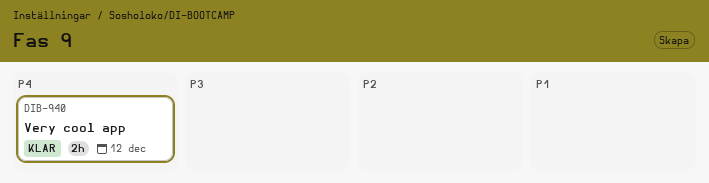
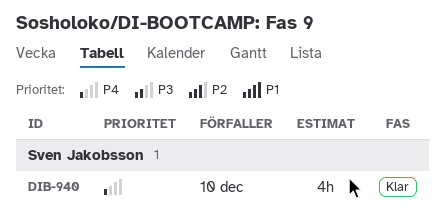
DIB-940, estimate: 2h -> 4h
DIB-940, due: Dec 12 -> Dec 10

